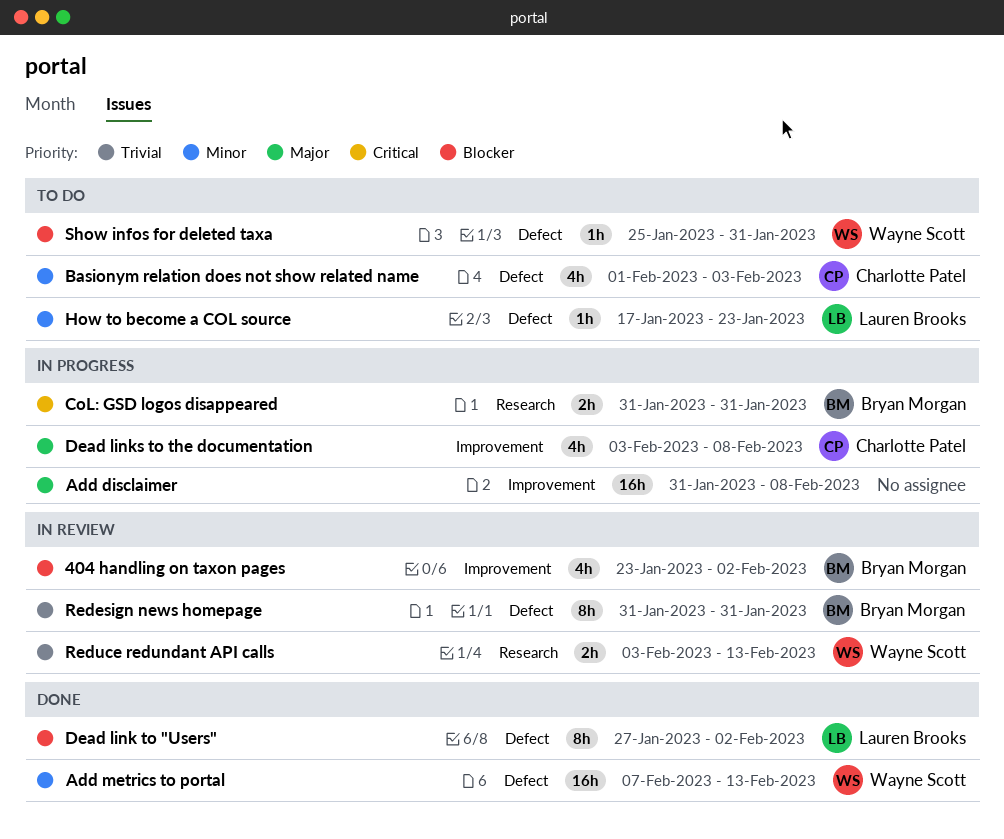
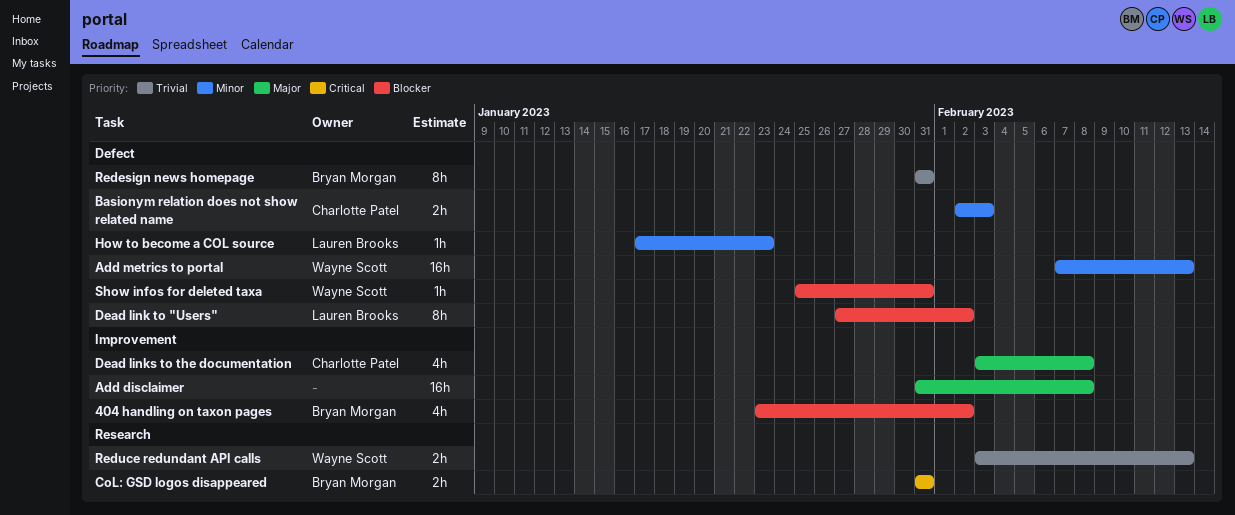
Basionym relation does not show related name, estimate: 4h -> 2h
Basionym relation does not show related name, start: Feb 1 -> Feb 2

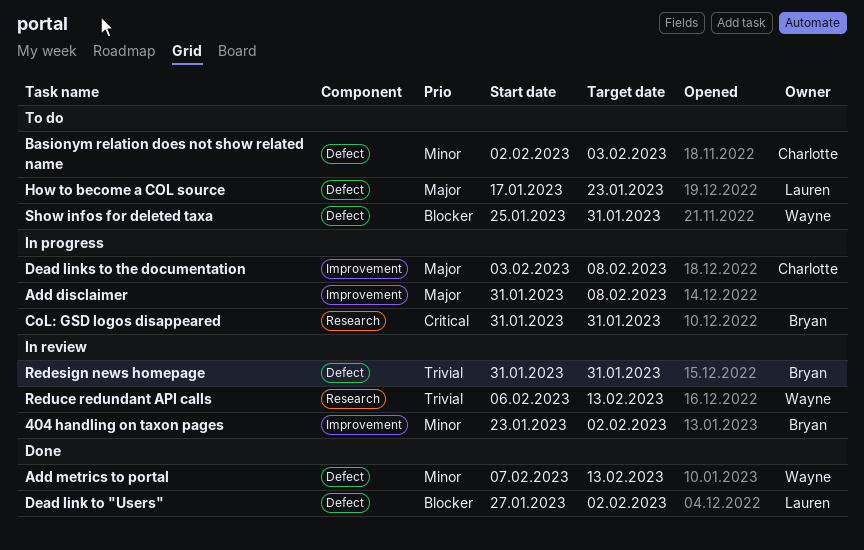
404 handling on taxon pages, priority: Blocker -> Minor
How to become a COL source, priority: Minor -> Major
Reduce redundant API calls, start: Feb 3 -> Feb 6

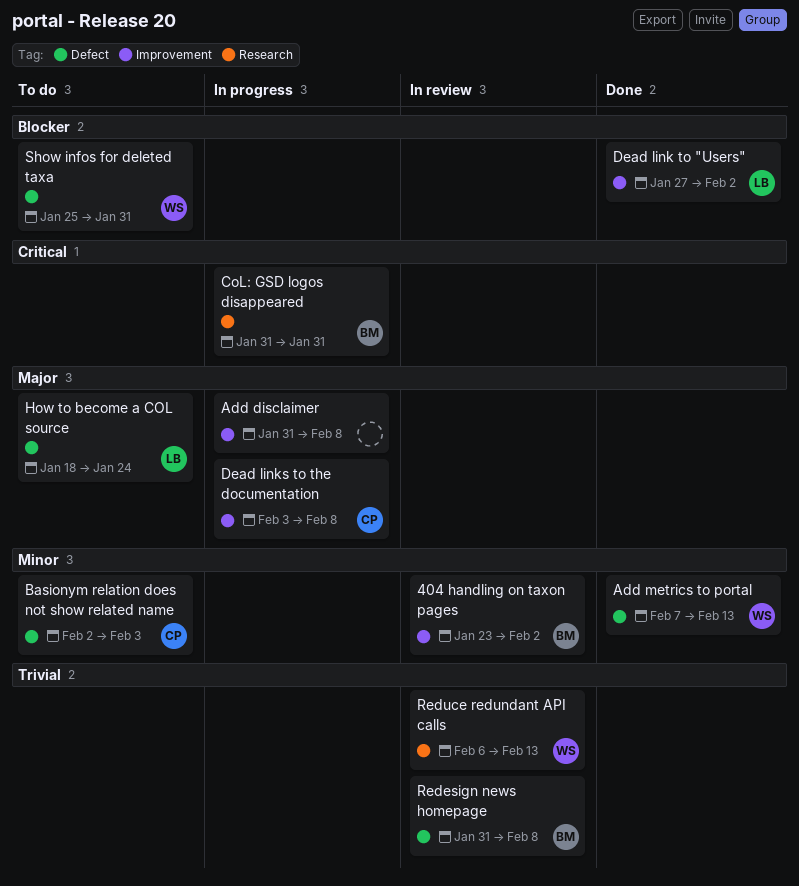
Dead link to "Users", label: Defect -> Improvement
How to become a COL source, start: Jan 17 -> Jan 18
How to become a COL source, due: Jan 23 -> Jan 24
Redesign news homepage, due: Jan 31 -> Feb 8

